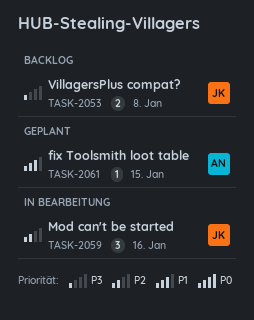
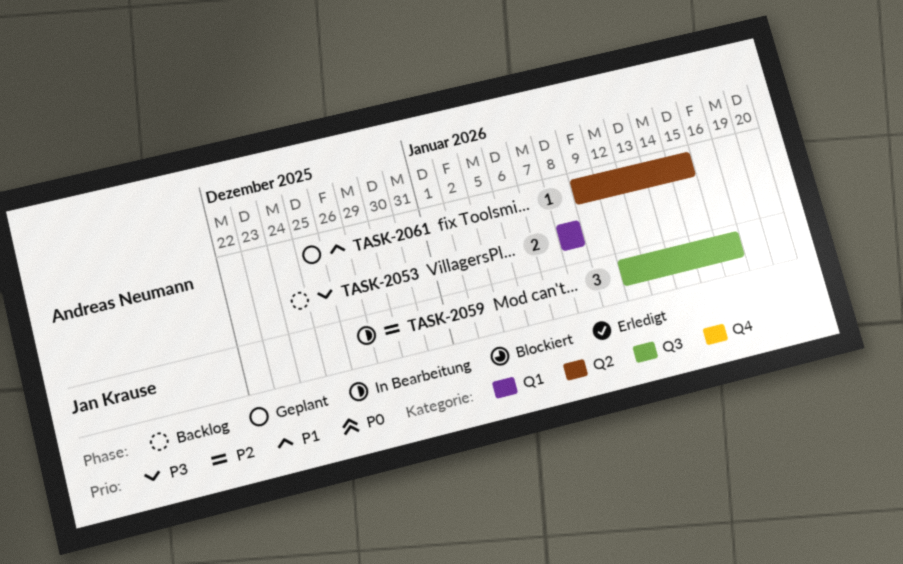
TASK-2053, owner: Jan Krause -> Andreas Neumann

